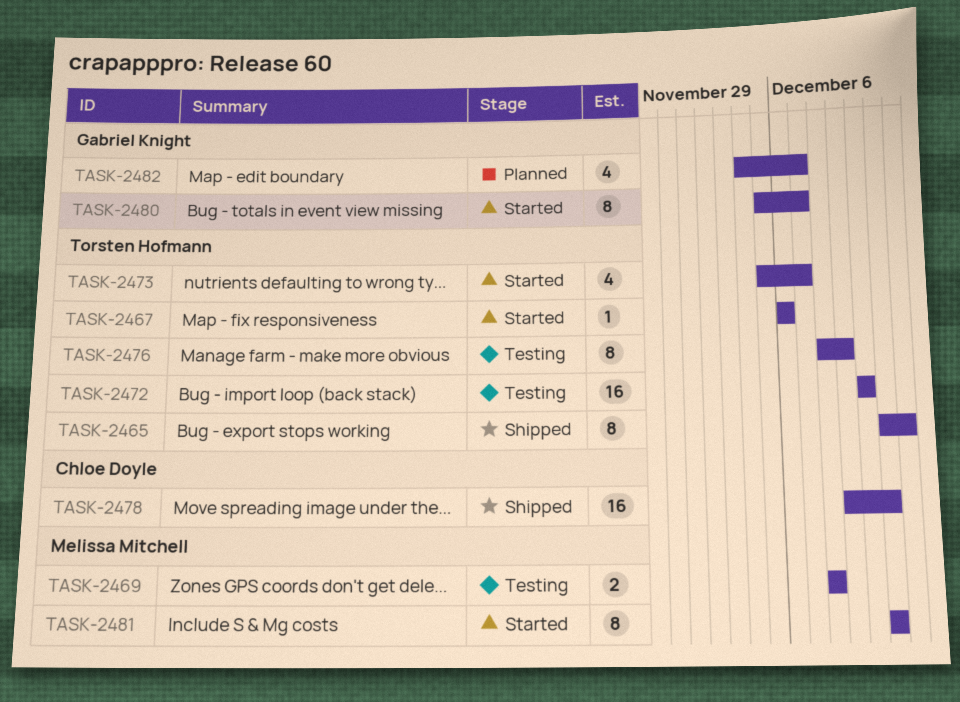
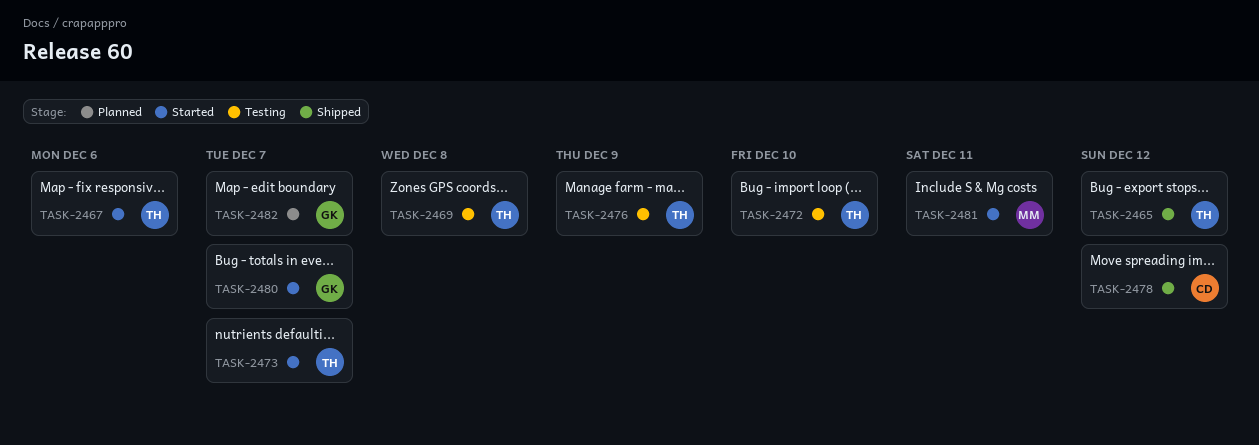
TASK-2469, owner: Melissa Mitchell -> Torsten Hofmann
TASK-2478, due: Dec 11 -> Dec 12

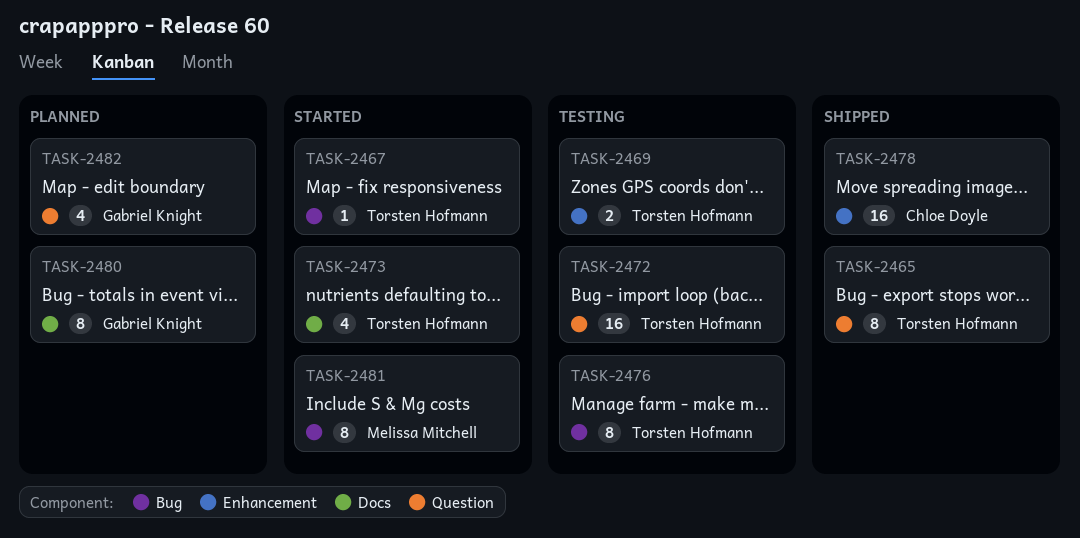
TASK-2480, status: Started -> Planned

